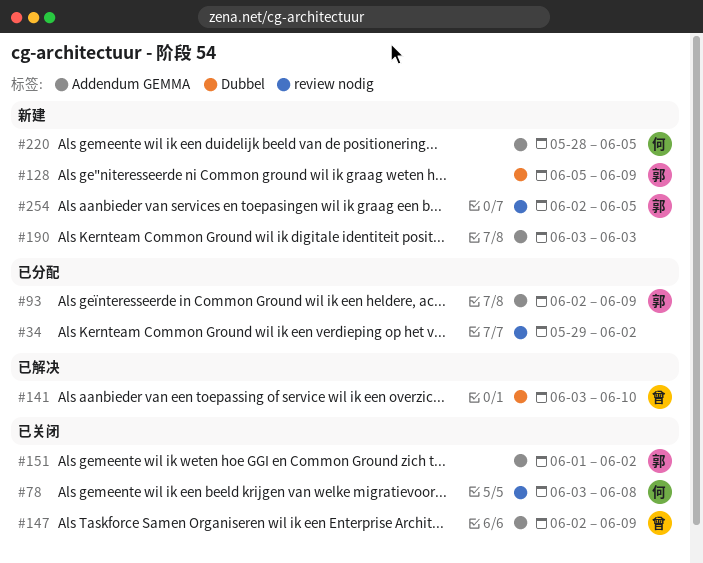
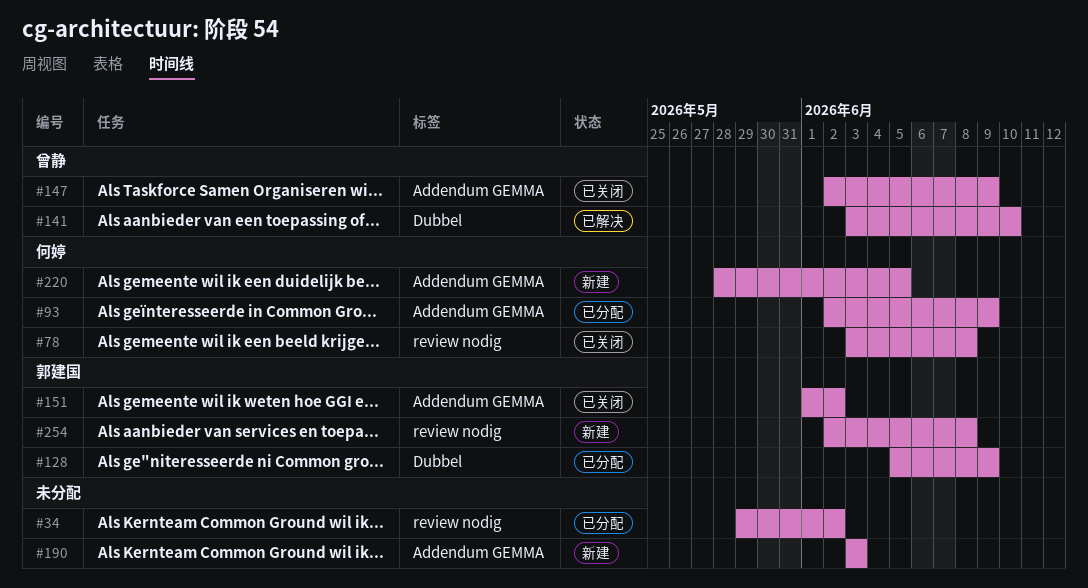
#93, owner: 郭建国 -> 何婷
#128, status: 新建 -> 已分配
#254, due: Jun 5 -> Jun 8

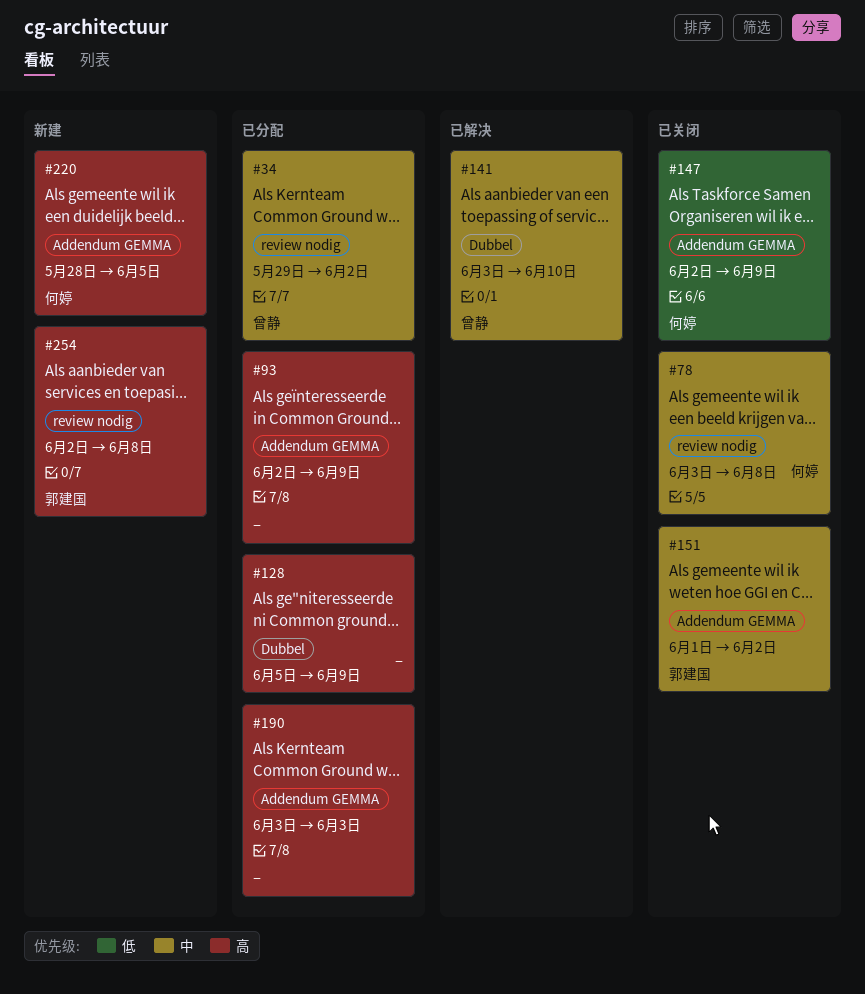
#34, owner: none -> 曾静
#93, owner: 何婷 -> none
#128, owner: 郭建国 -> none
#147, owner: 曾静 -> 何婷
#190, status: 新建 -> 已分配

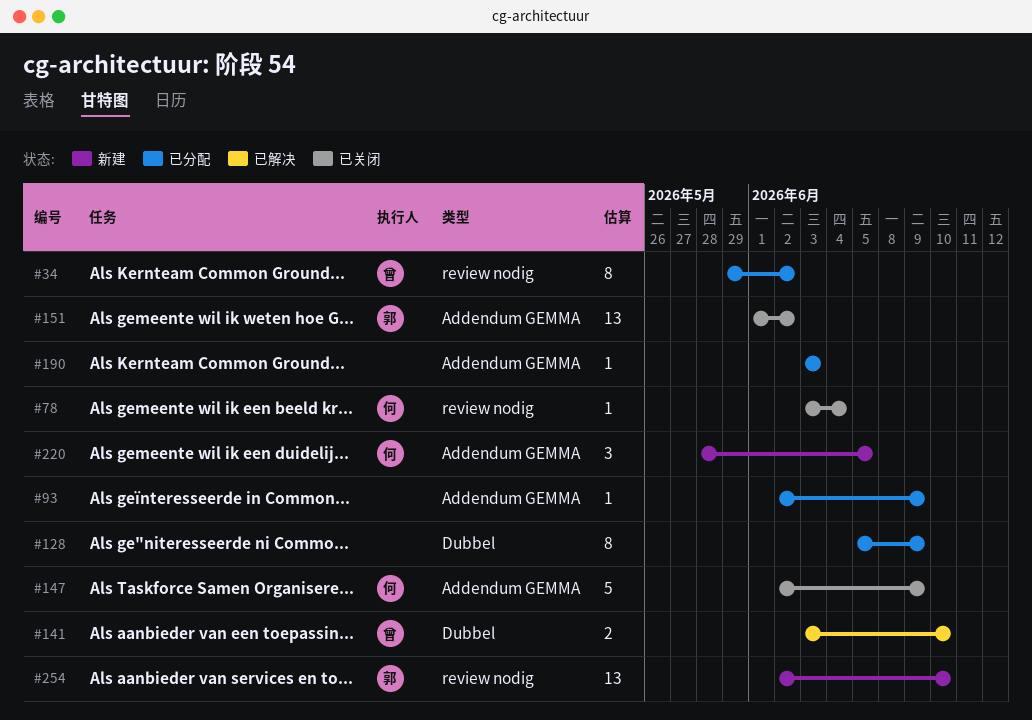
#78, due: Jun 8 -> Jun 4
#254, due: Jun 8 -> Jun 10

